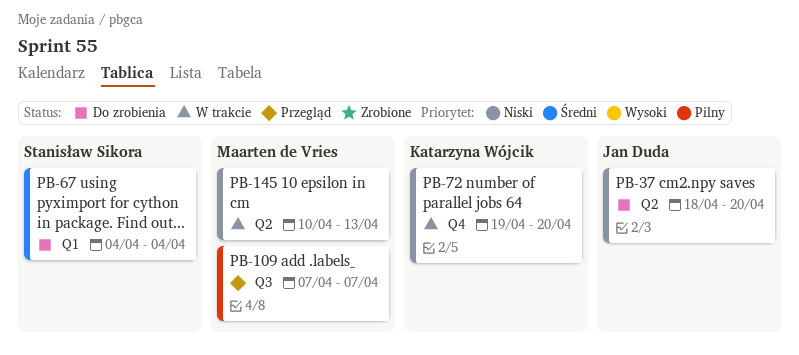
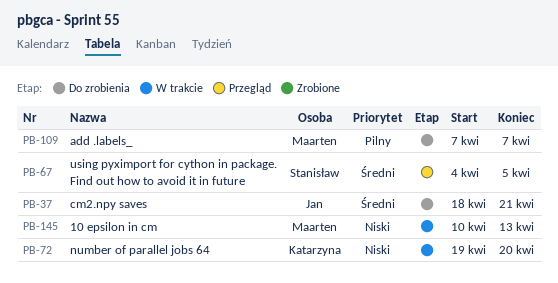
PB-37, priority: Niski -> Średni
PB-37, due: Apr 20 -> Apr 21
PB-67, status: Do zrobienia -> Przegląd
PB-67, due: Apr 4 -> Apr 5
PB-109, status: Przegląd -> Do zrobienia

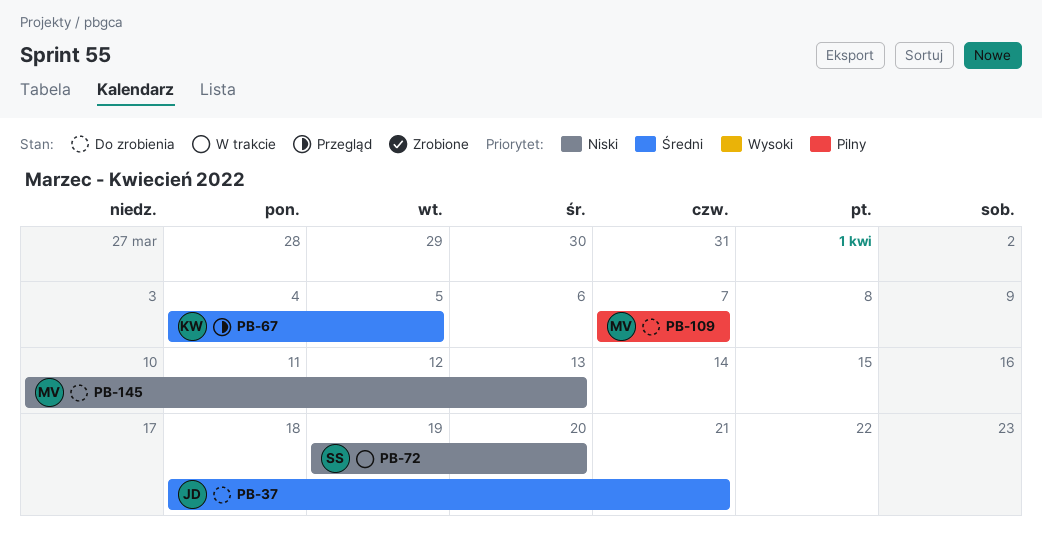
PB-67, owner: Stanisław -> Katarzyna
PB-72, owner: Katarzyna -> Stanisław
PB-145, status: W trakcie -> Do zrobienia

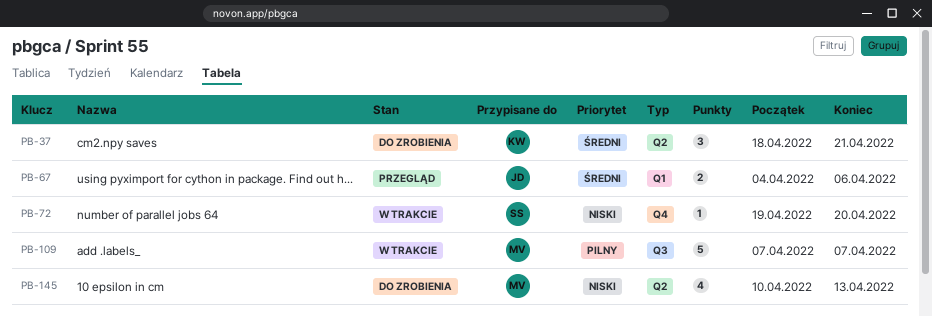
PB-37, owner: JD -> KW
PB-67, owner: KW -> JD
PB-67, due: Apr 5 -> Apr 6
PB-109, status: Do zrobienia -> W trakcie

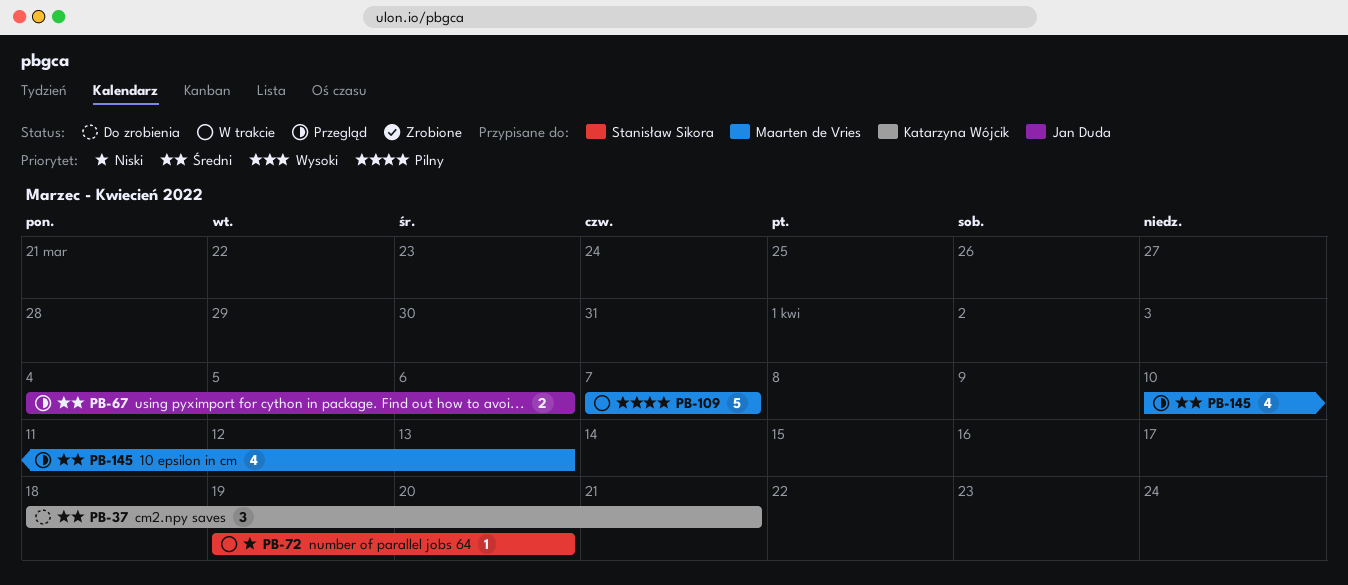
PB-145, status: Do zrobienia -> Przegląd
PB-145, priority: Niski -> Średni

